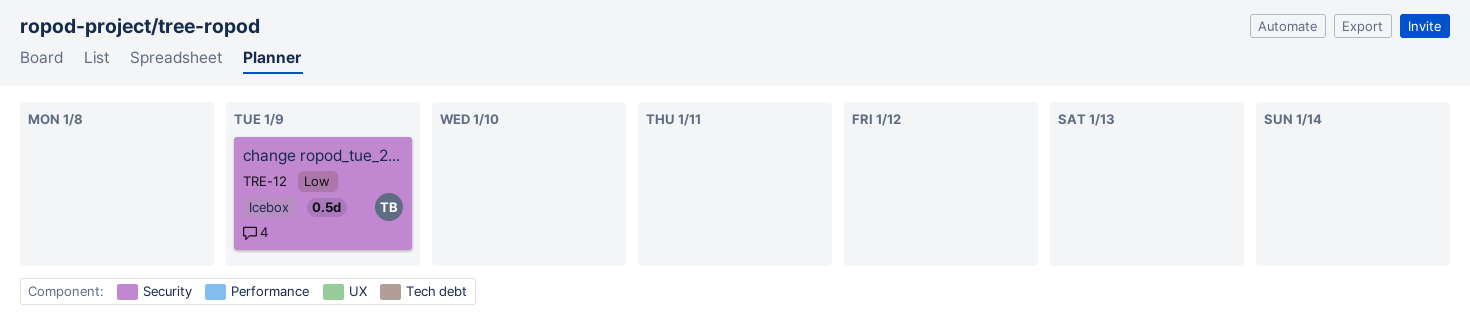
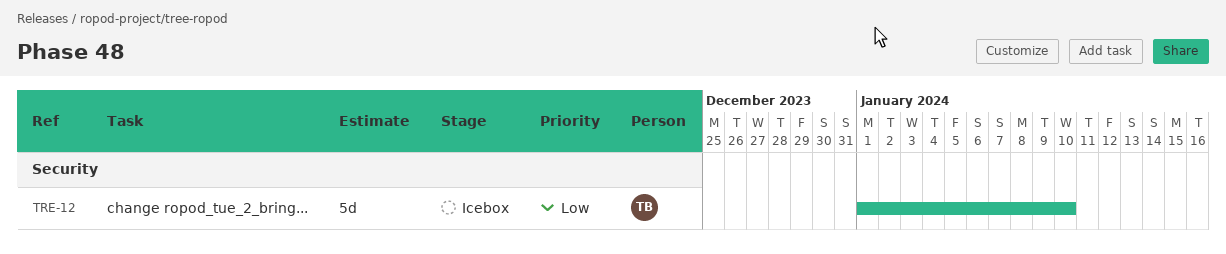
TRE-12, estimate: 0.5d -> 5d
TRE-12, due: Jan 9 -> Jan 10

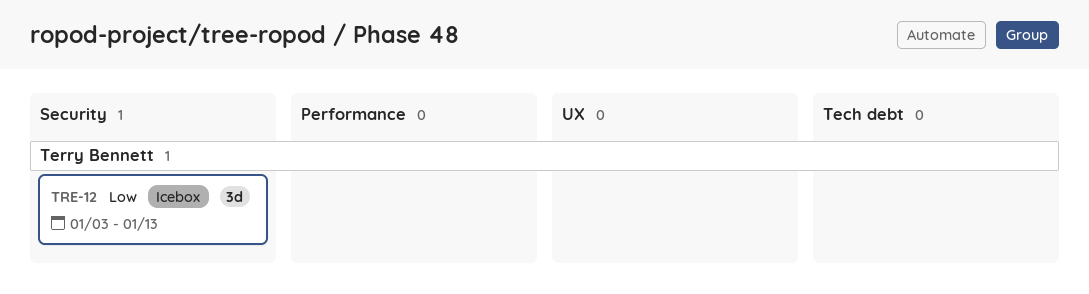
TRE-12, estimate: 5d -> 3d
TRE-12, start: Jan 1 -> Jan 3
TRE-12, due: Jan 10 -> Jan 13

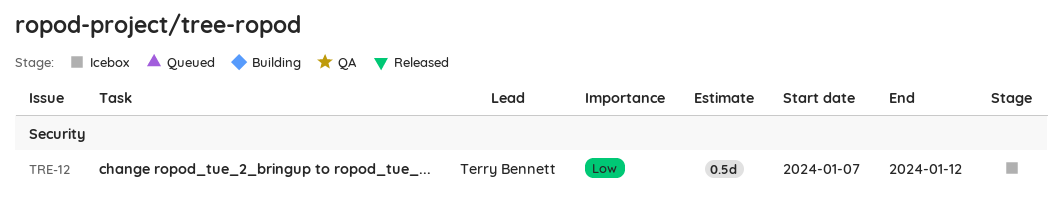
TRE-12, estimate: 3d -> 0.5d
TRE-12, start: Jan 3 -> Jan 7
TRE-12, due: Jan 13 -> Jan 12

